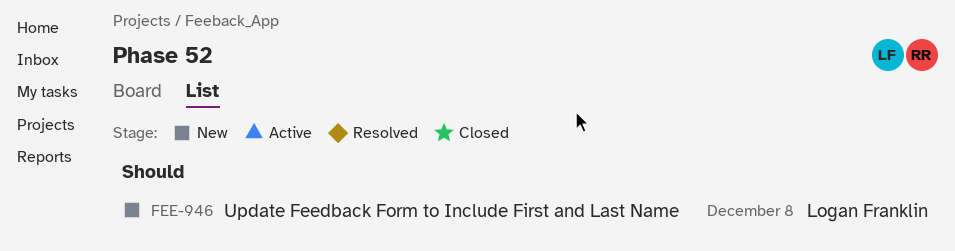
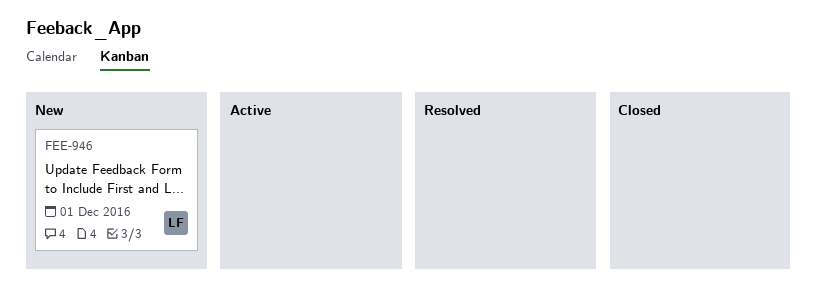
FEE-946, due: Dec 8 -> Dec 1

